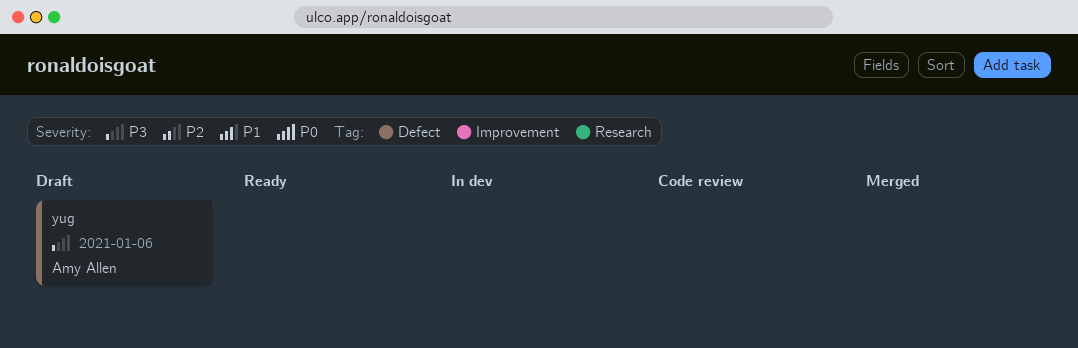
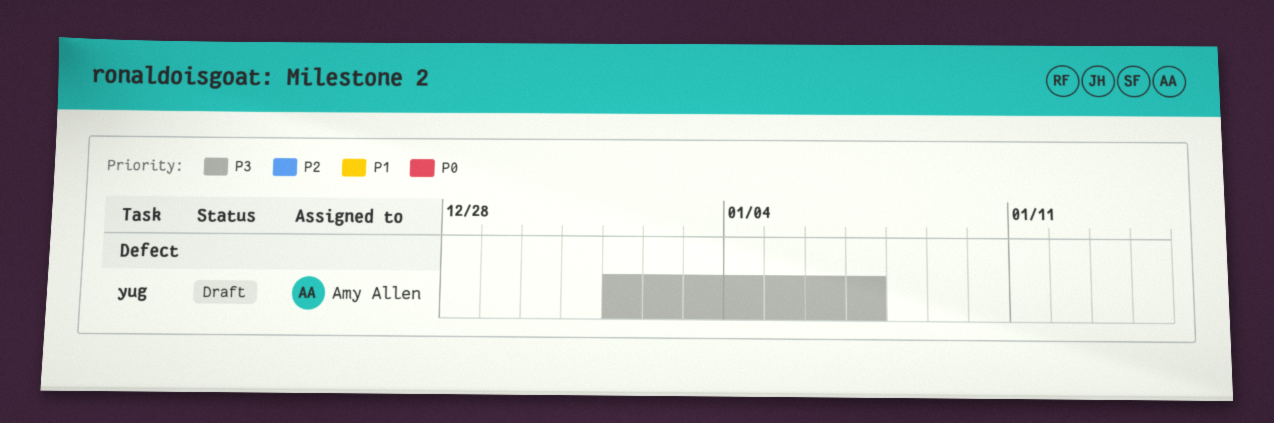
yug, due: Jan 6 -> Jan 7

